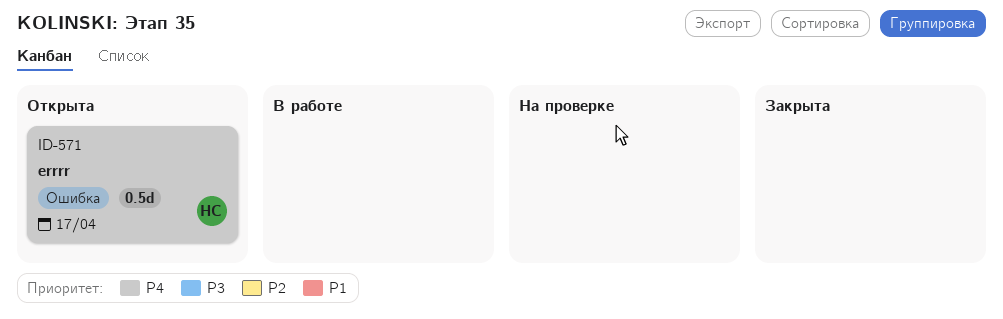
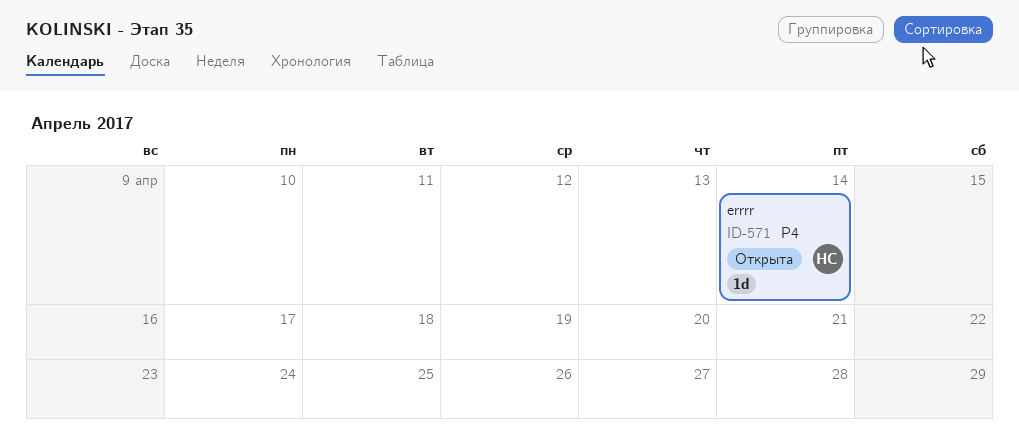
ID-571, estimate: 0.5d -> 1d
ID-571, due: Apr 17 -> Apr 14

